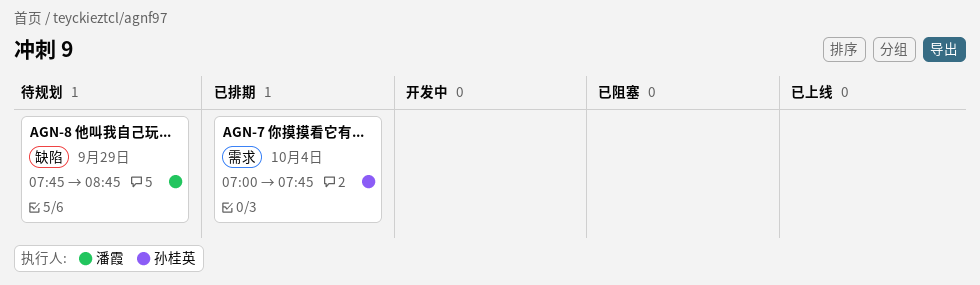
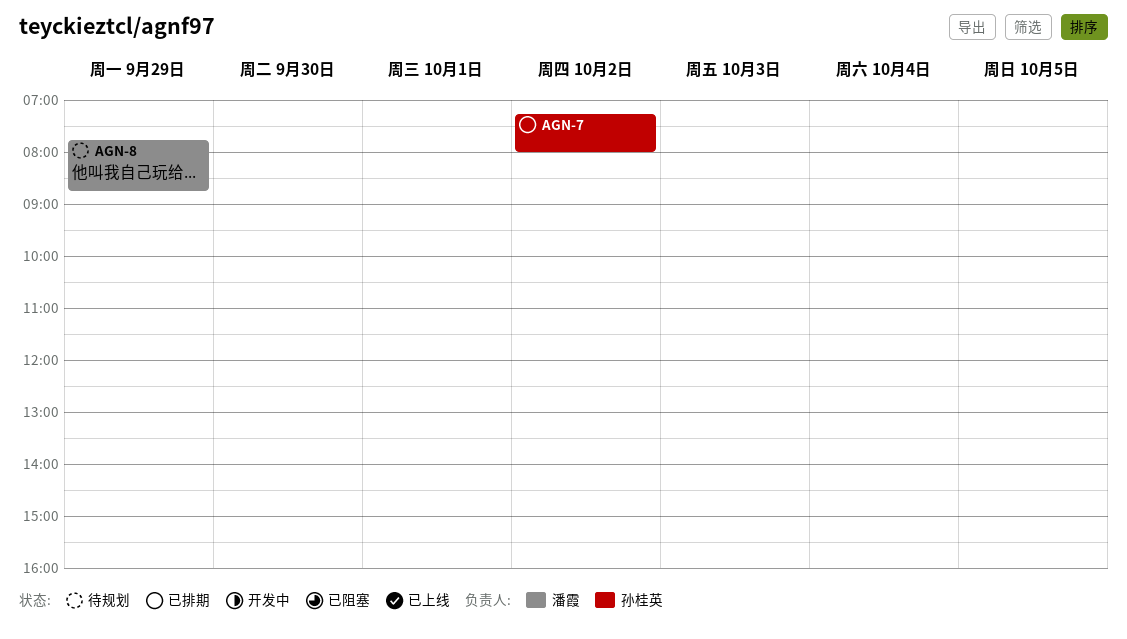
AGN-7, day: Oct 4 -> Oct 2
AGN-7, begins: 07:00 -> 07:15
AGN-7, ends: 07:45 -> 08:00

